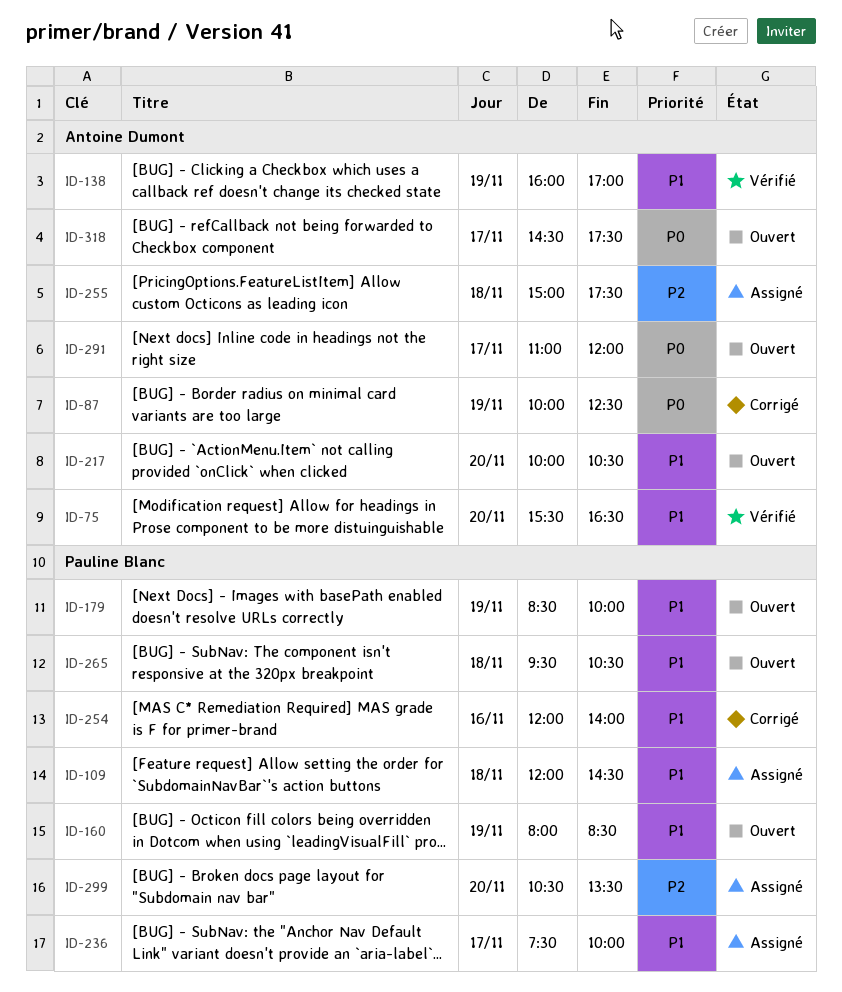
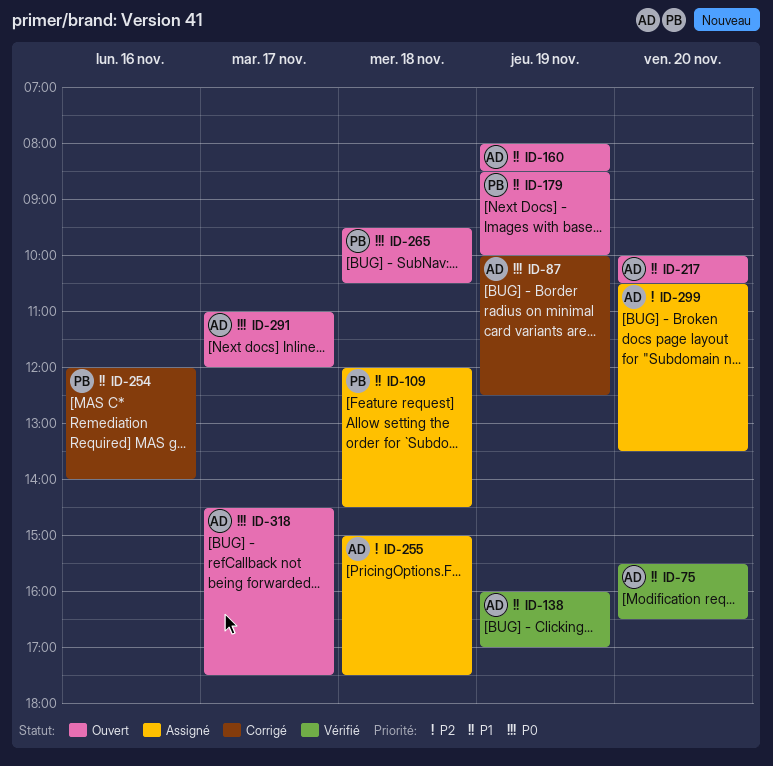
ID-160, owner: Pauline Blanc -> Antoine Dumont
ID-236: present -> none
ID-265, priority: P1 -> P0
ID-299, owner: Pauline Blanc -> Antoine Dumont

